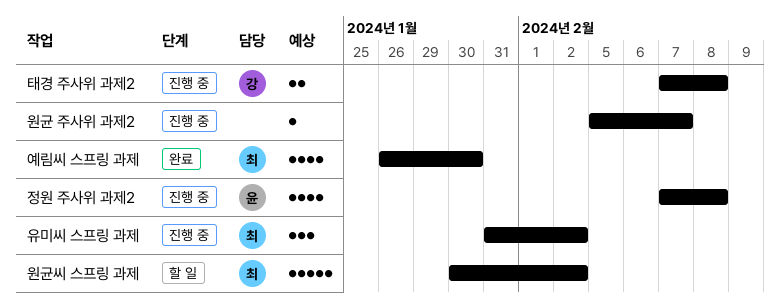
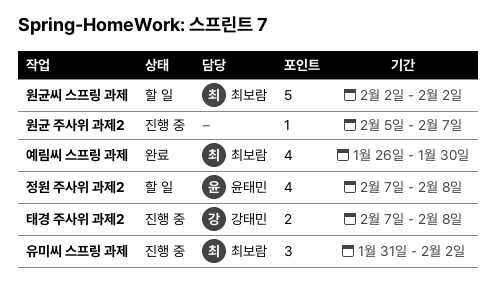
원균씨 스프링 과제, start: Jan 30 -> Feb 2
정원 주사위 과제2, status: 진행 중 -> 할 일

